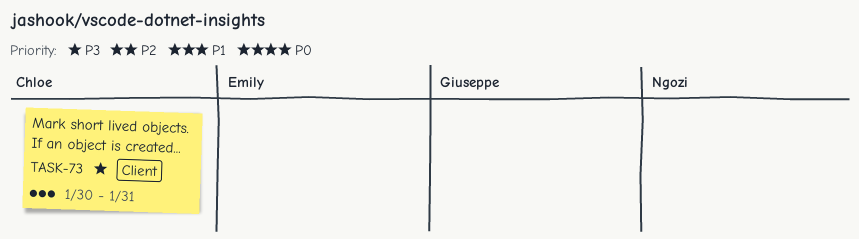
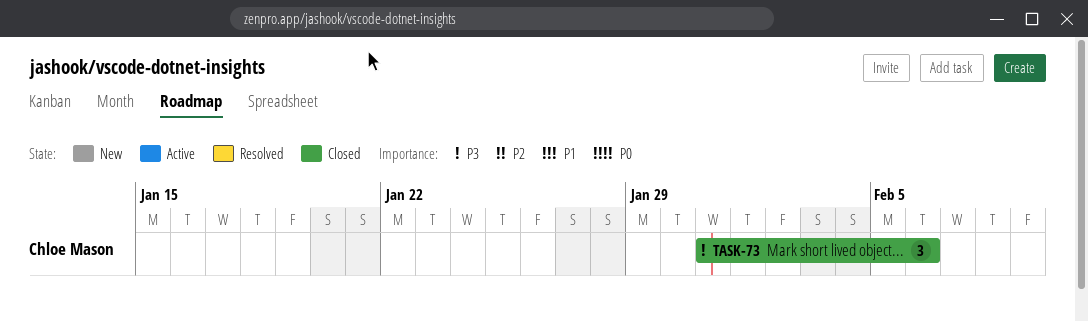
TASK-73, start: Jan 30 -> Jan 31
TASK-73, due: Jan 31 -> Feb 6

